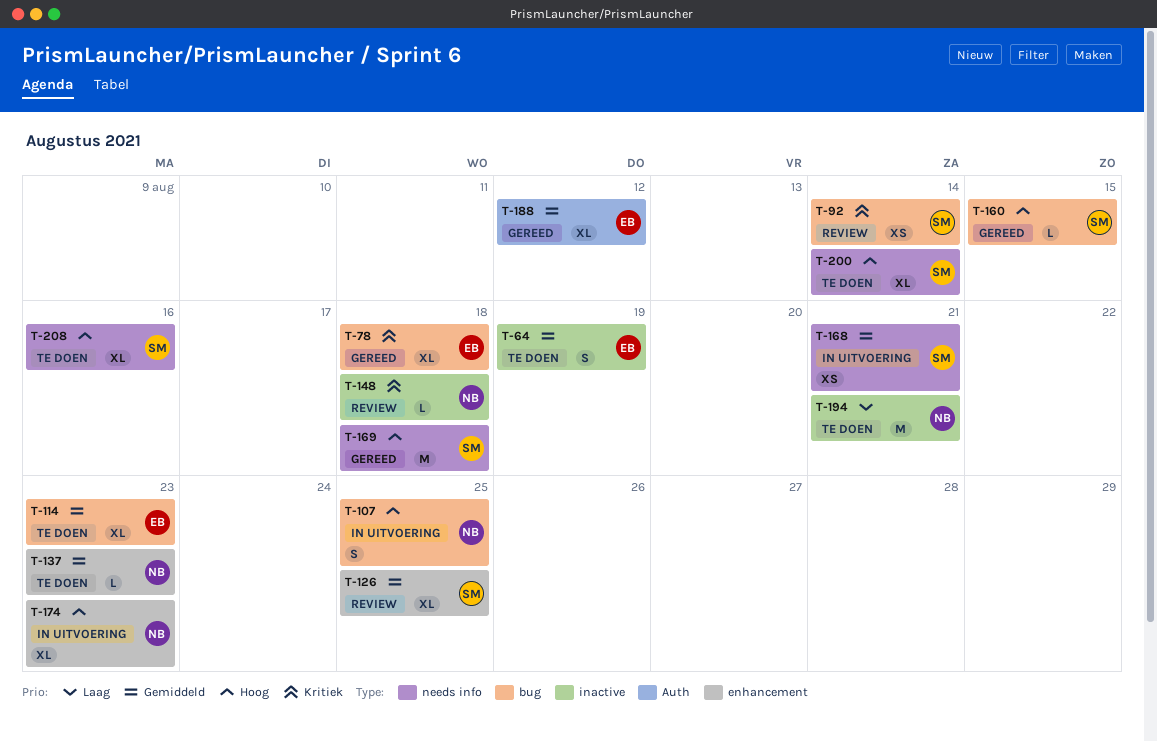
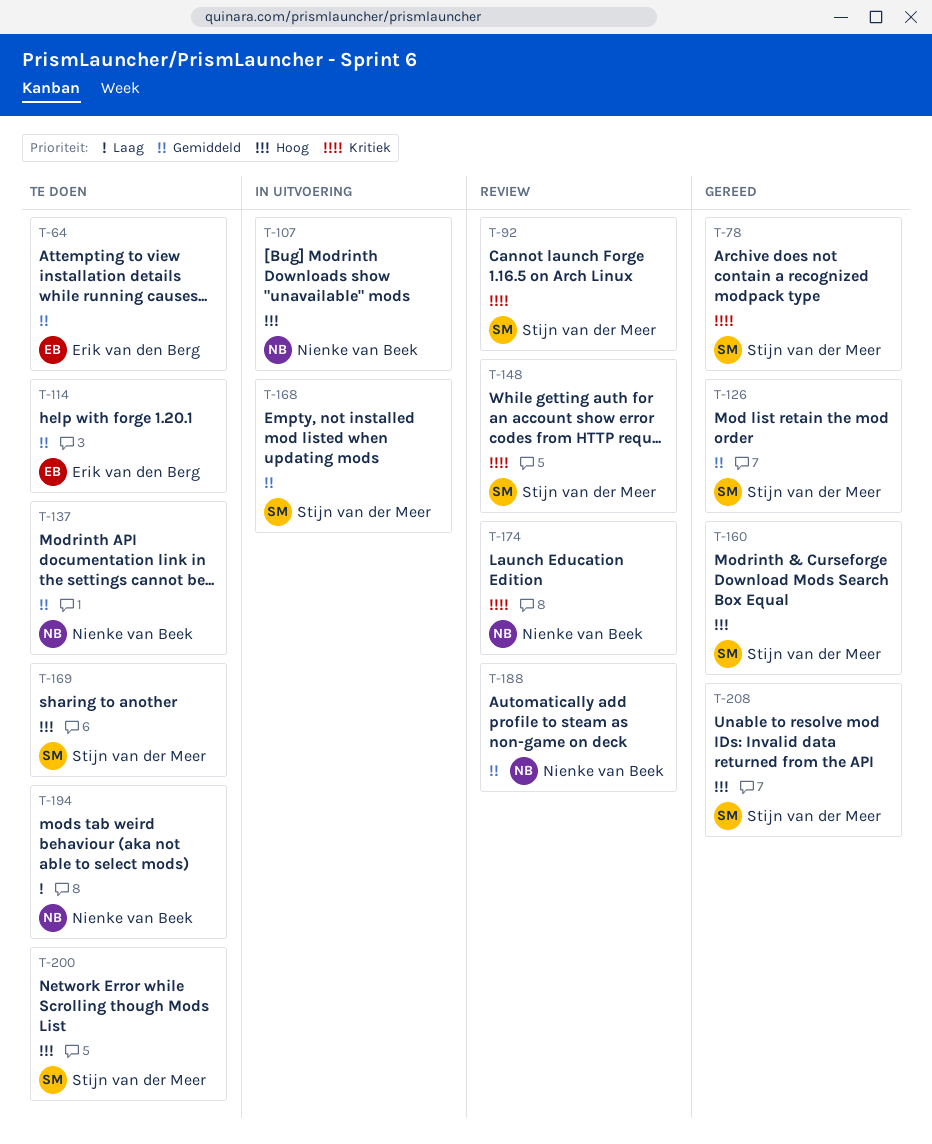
T-78, owner: Erik van den Berg -> Stijn van der Meer
T-126, status: Review -> Gereed
T-148, owner: Nienke van Beek -> Stijn van der Meer
T-169, status: Gereed -> Te doen
T-174, status: In uitvoering -> Review
T-174, priority: Hoog -> Kritiek
T-188, status: Gereed -> Review
T-188, owner: Erik van den Berg -> Nienke van Beek
T-208, status: Te doen -> Gereed

